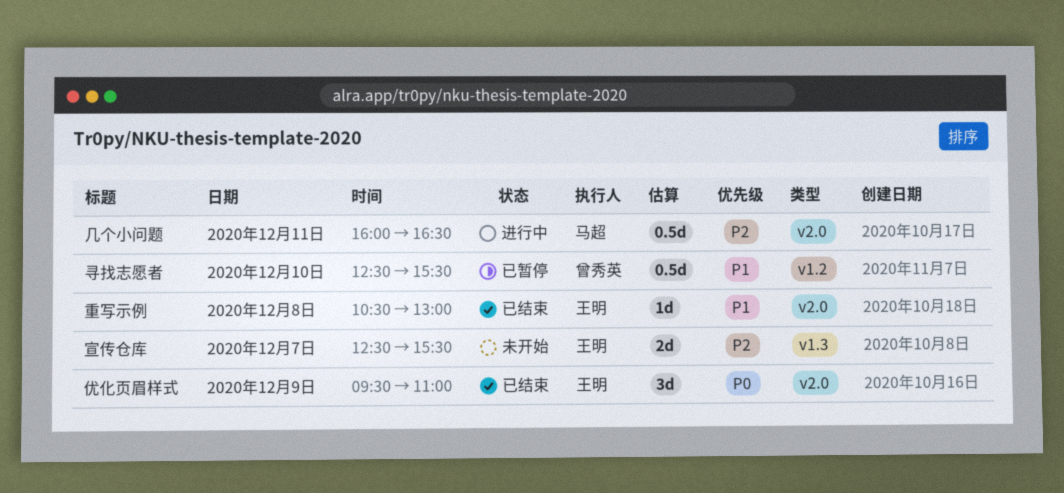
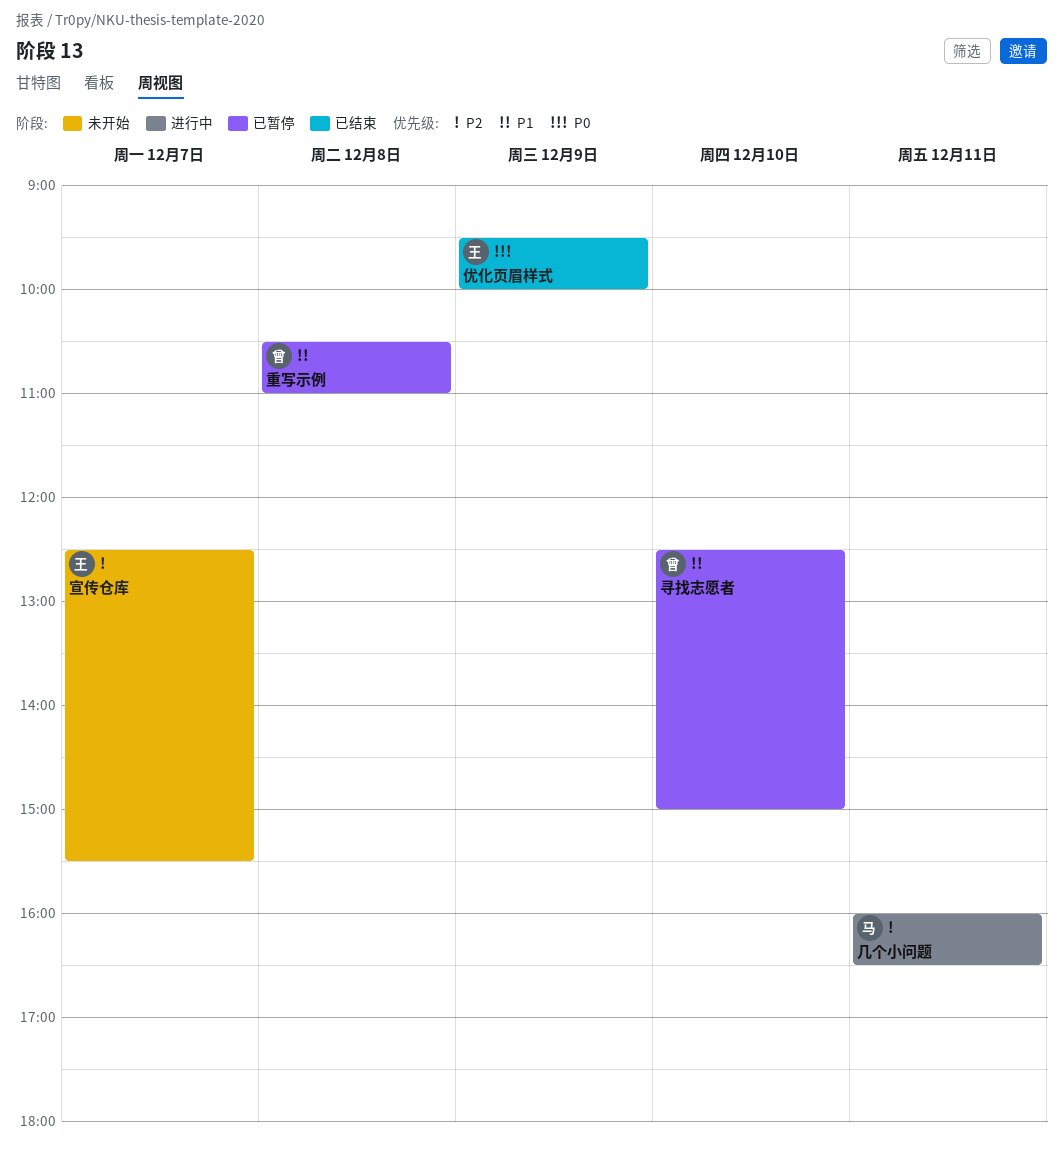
优化页眉样式, ends: 11:00 -> 10:00
寻找志愿者, ends: 15:30 -> 15:00
重写示例, status: 已结束 -> 已暂停
重写示例, owner: 王明 -> 曾秀英
重写示例, ends: 13:00 -> 11:00

